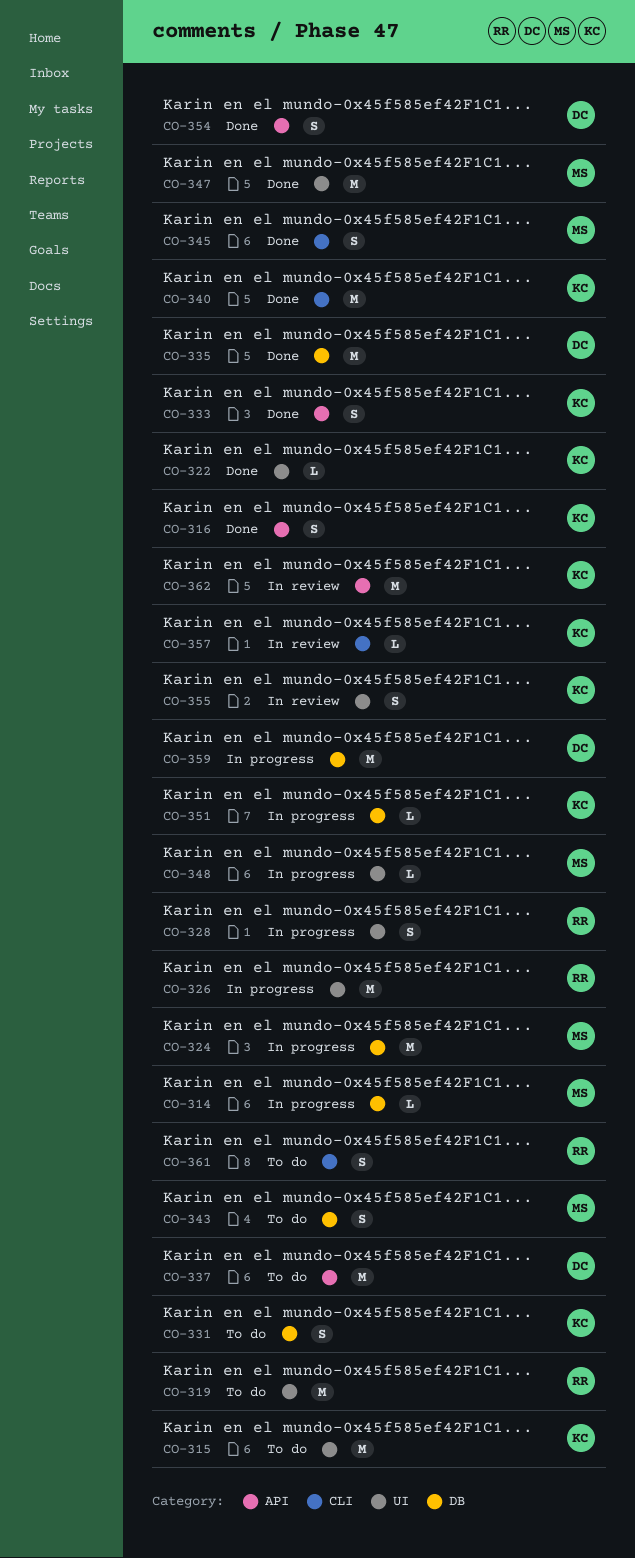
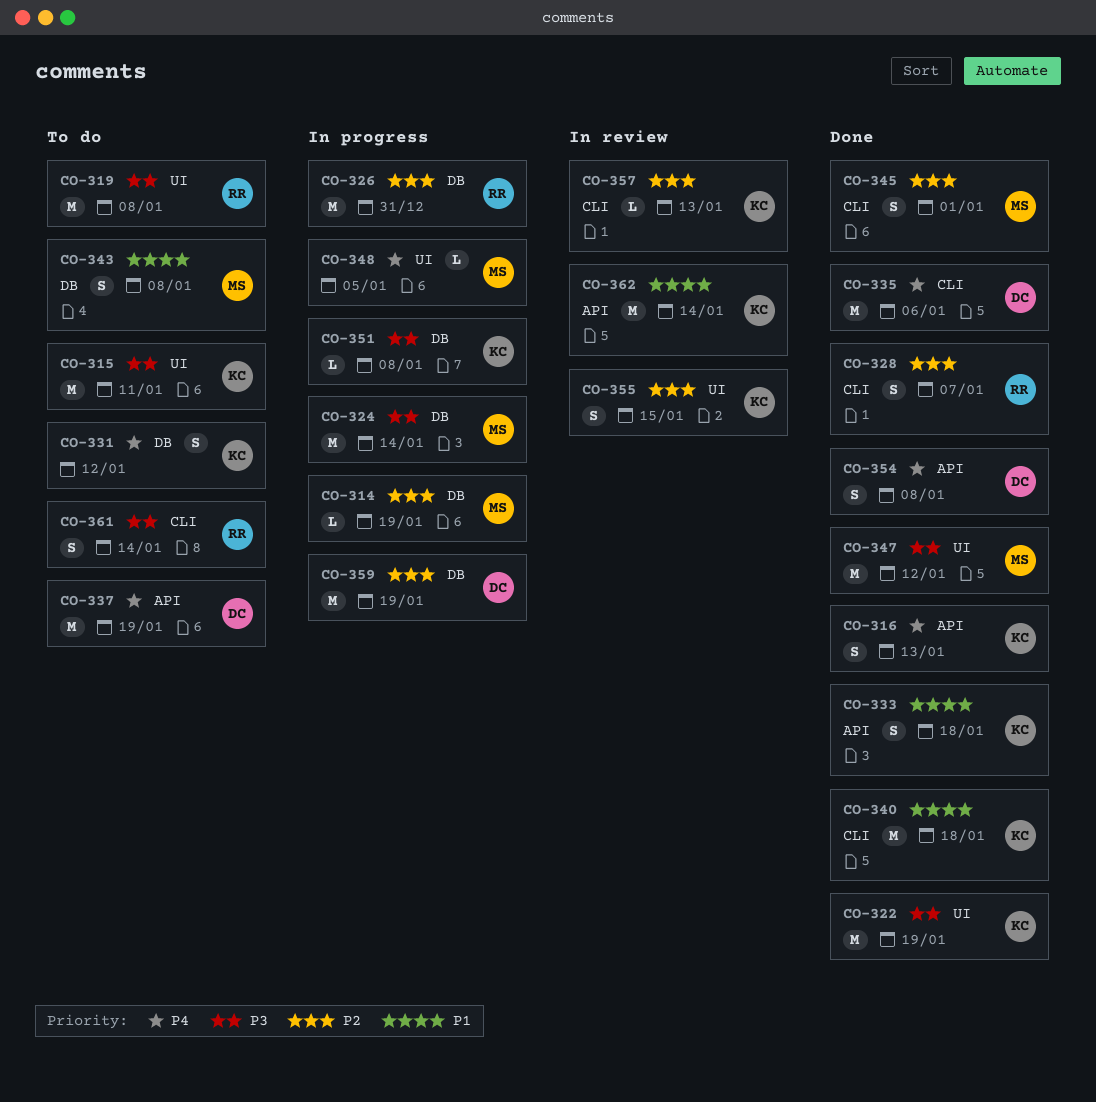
CO-322, estimate: L -> M
CO-326, label: UI -> DB
CO-328, status: In progress -> Done
CO-328, label: UI -> CLI
CO-335, label: DB -> CLI

